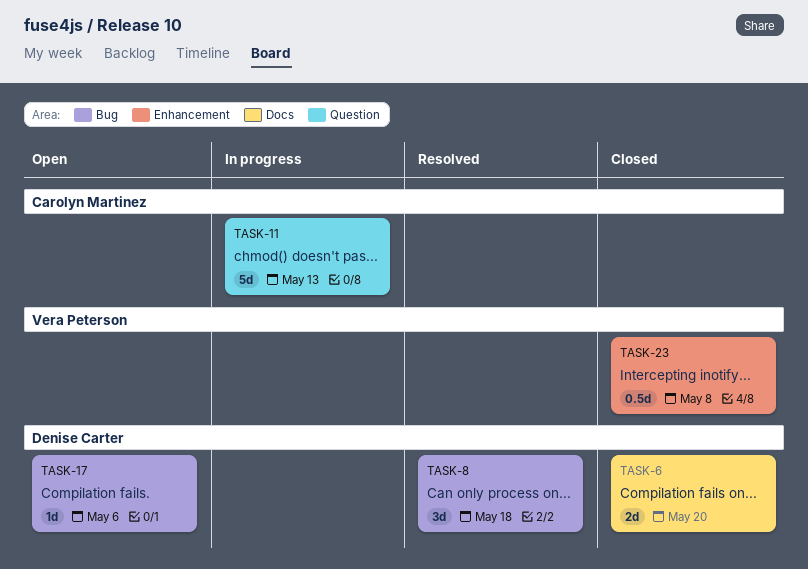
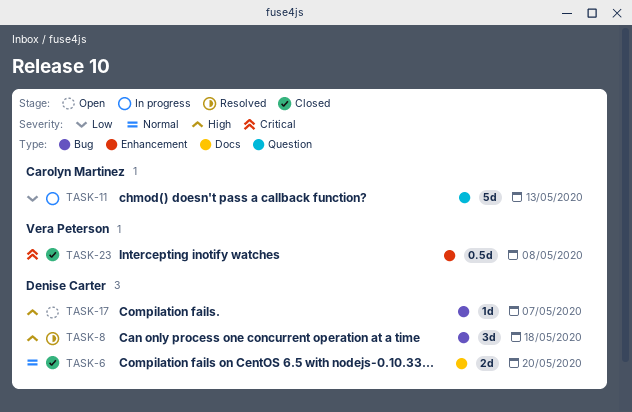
TASK-17, due: May 6 -> May 7

